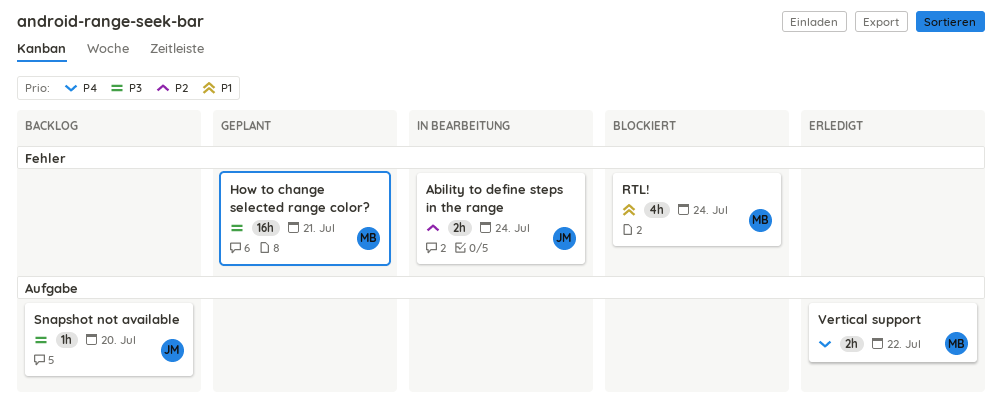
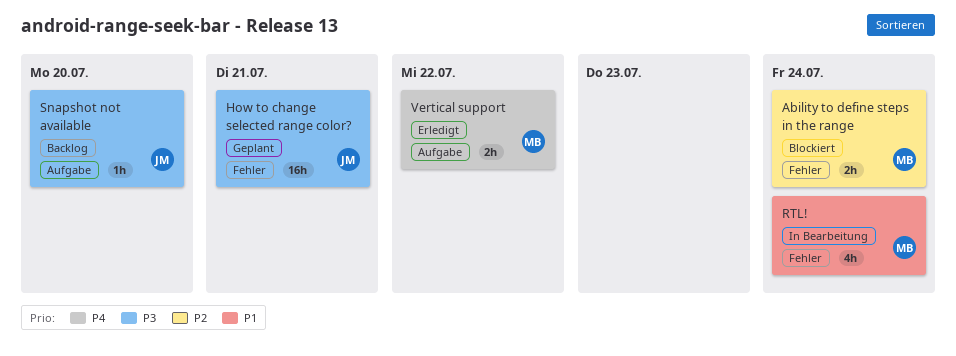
Ability to define steps in the range, status: In Bearbeitung -> Blockiert
Ability to define steps in the range, owner: JM -> MB
How to change selected range color?, owner: MB -> JM
RTL!, status: Blockiert -> In Bearbeitung

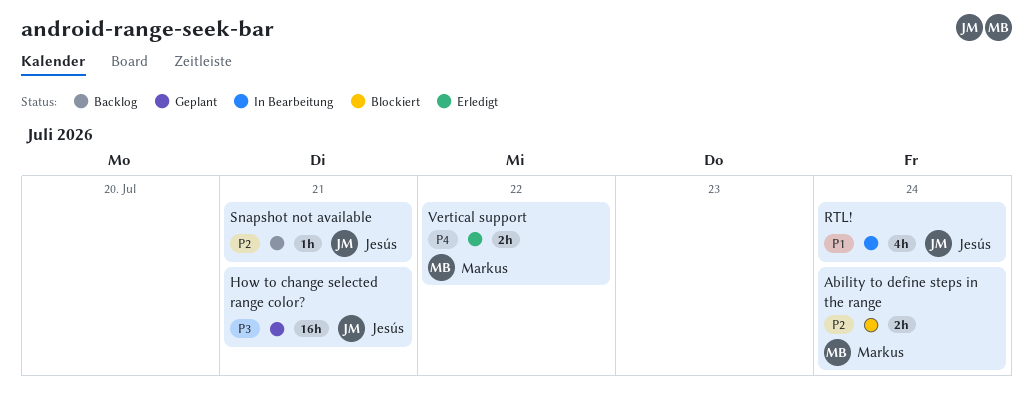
RTL!, owner: Markus -> Jesús
Snapshot not available, priority: P3 -> P2
Snapshot not available, due: Jul 20 -> Jul 21

